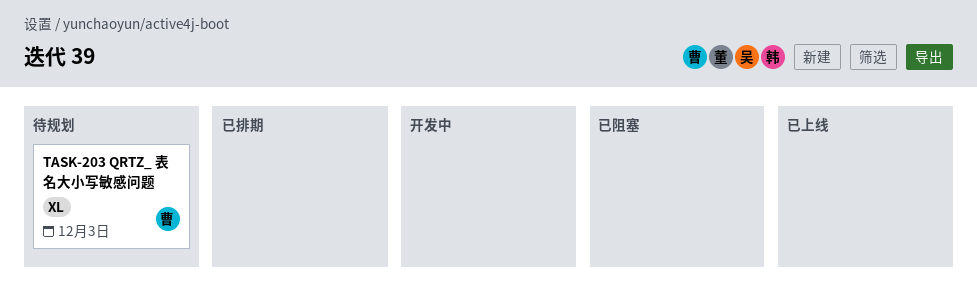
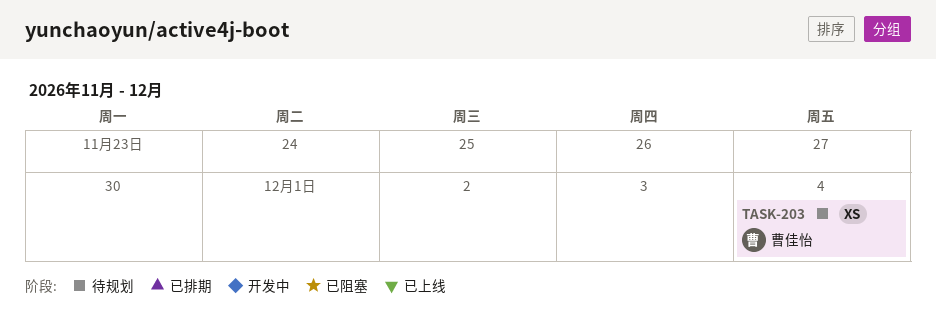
TASK-203, estimate: XL -> XS
TASK-203, due: Dec 3 -> Dec 4

